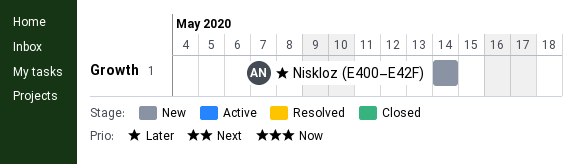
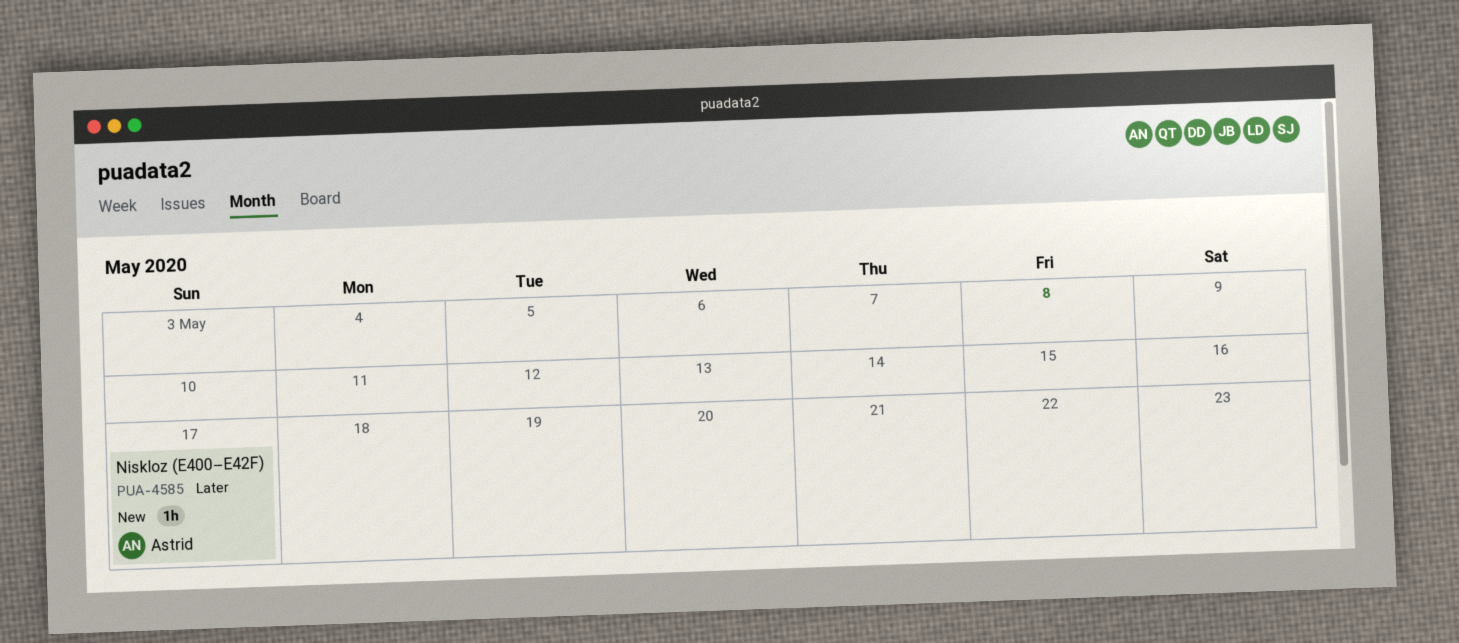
Niskloz (E400–E42F), due: May 14 -> May 17

